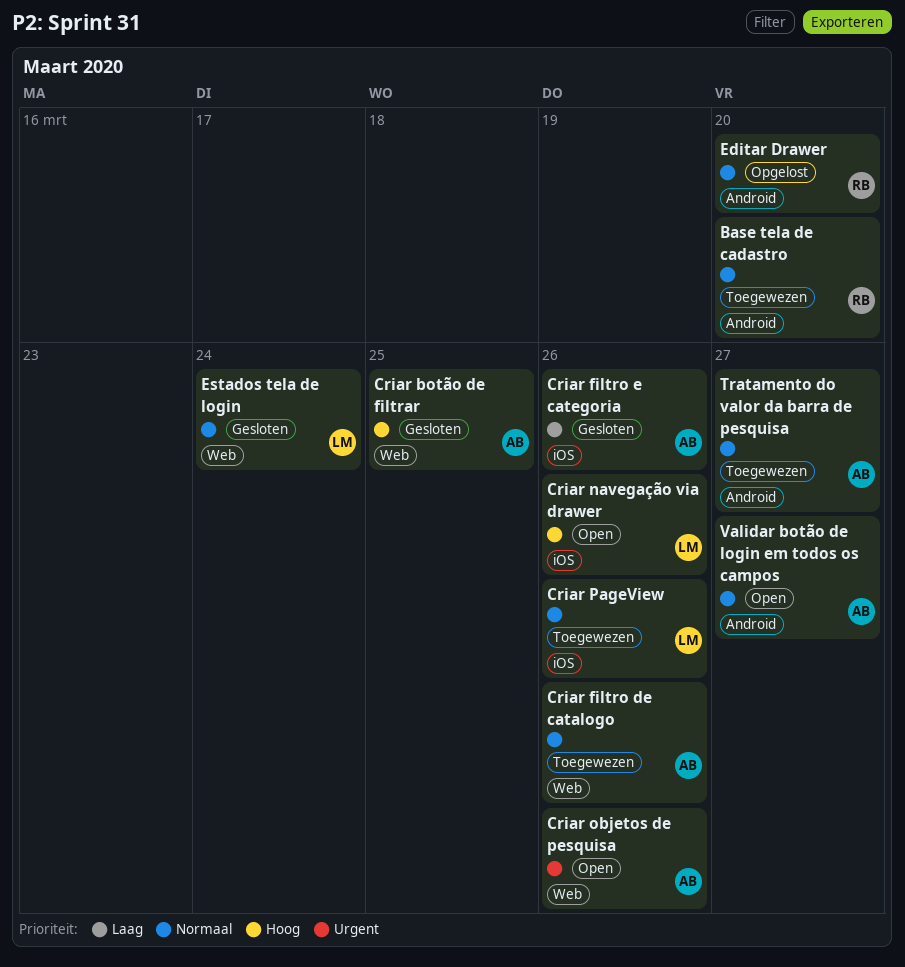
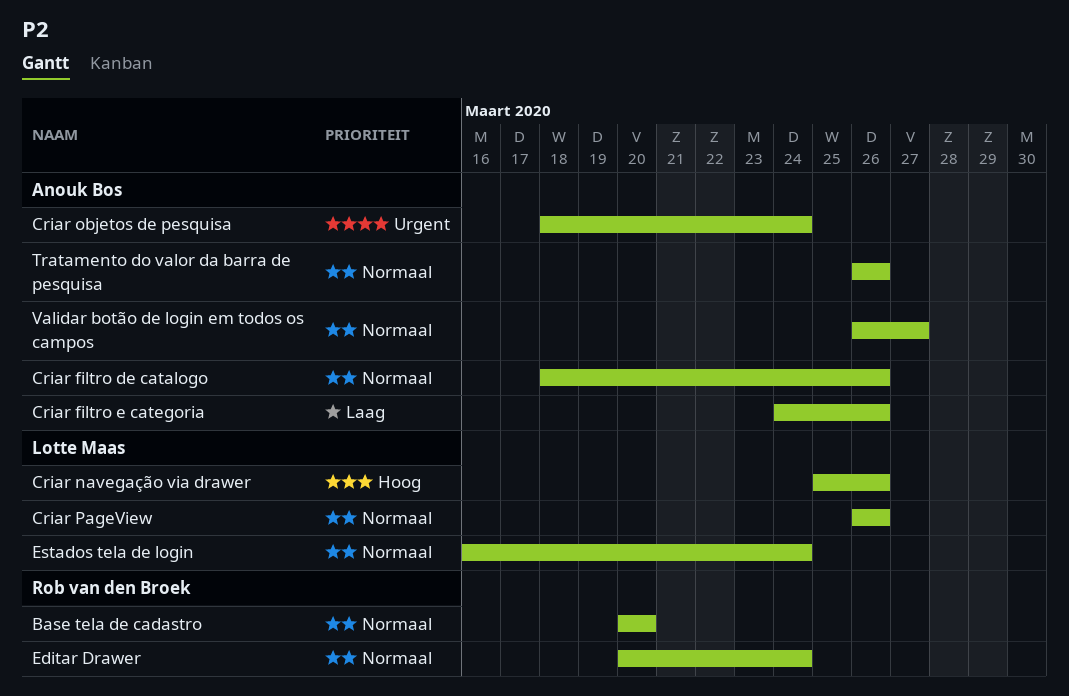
Criar botão de filtrar: present -> none
Criar objetos de pesquisa, due: Mar 26 -> Mar 24
Editar Drawer, due: Mar 20 -> Mar 24
Tratamento do valor da barra de pesquisa, due: Mar 27 -> Mar 26

